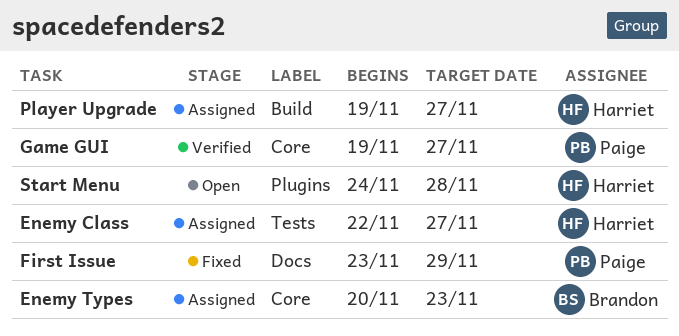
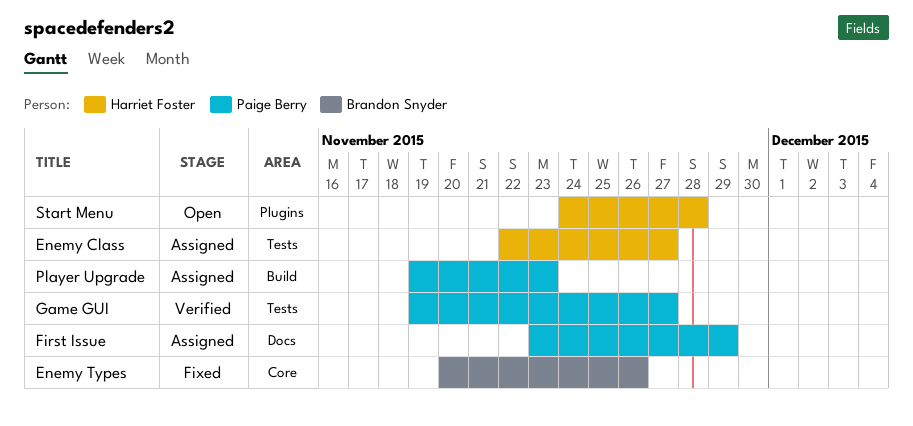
Enemy Types, status: Assigned -> Fixed
Enemy Types, due: Nov 23 -> Nov 26
First Issue, status: Fixed -> Assigned
Game GUI, label: Core -> Tests
Player Upgrade, owner: Harriet Foster -> Paige Berry
Player Upgrade, due: Nov 27 -> Nov 23

